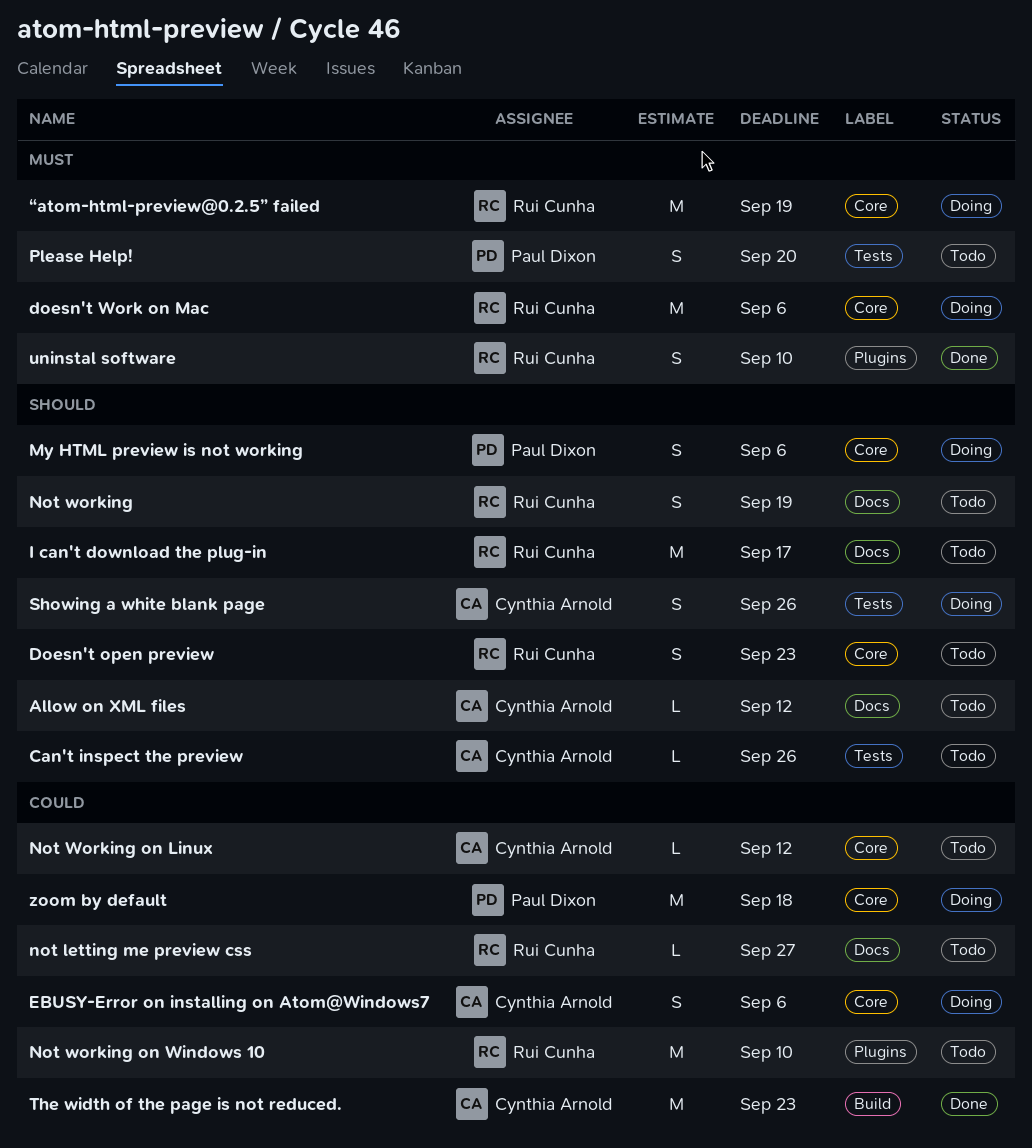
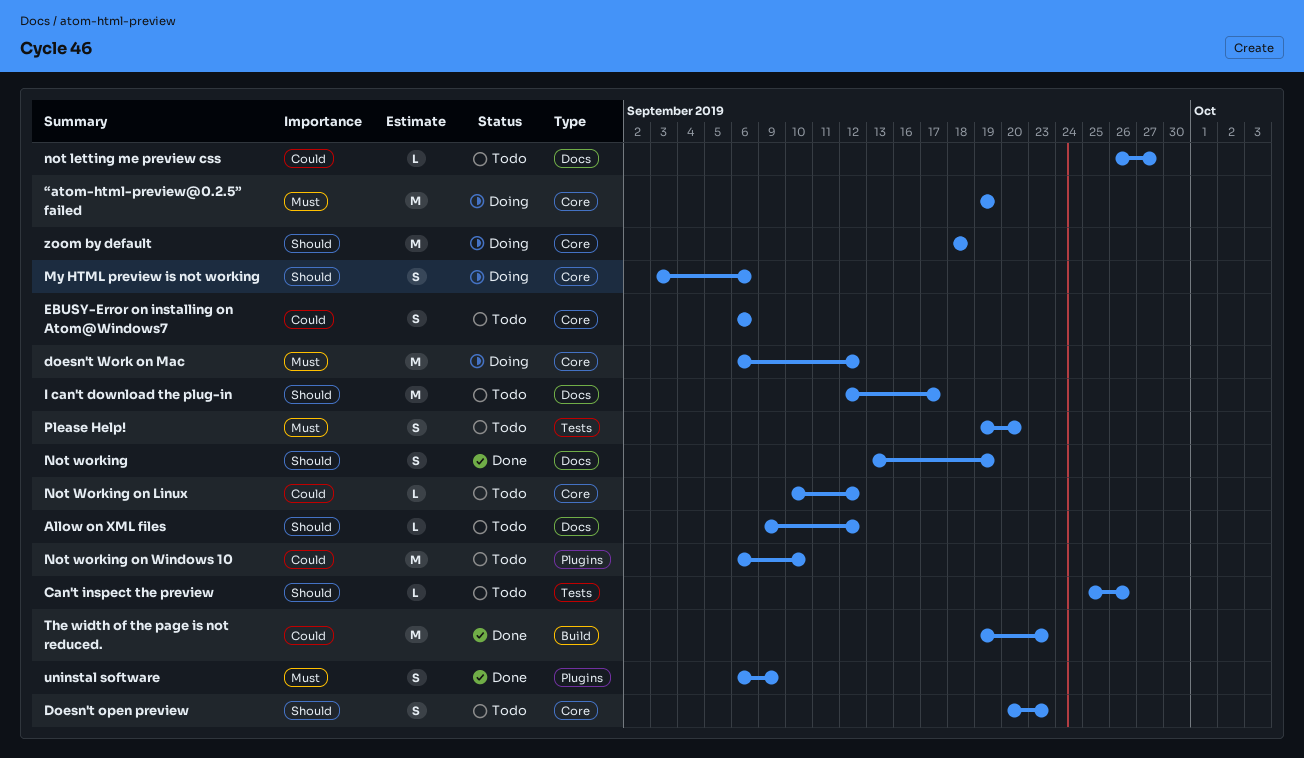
doesn't Work on Mac, due: Sep 6 -> Sep 12
EBUSY-Error on installing on Atom@Windows7, status: Doing -> Todo
Not working, status: Todo -> Done
Showing a white blank page: present -> none
uninstal software, due: Sep 10 -> Sep 9
zoom by default, priority: Could -> Should

